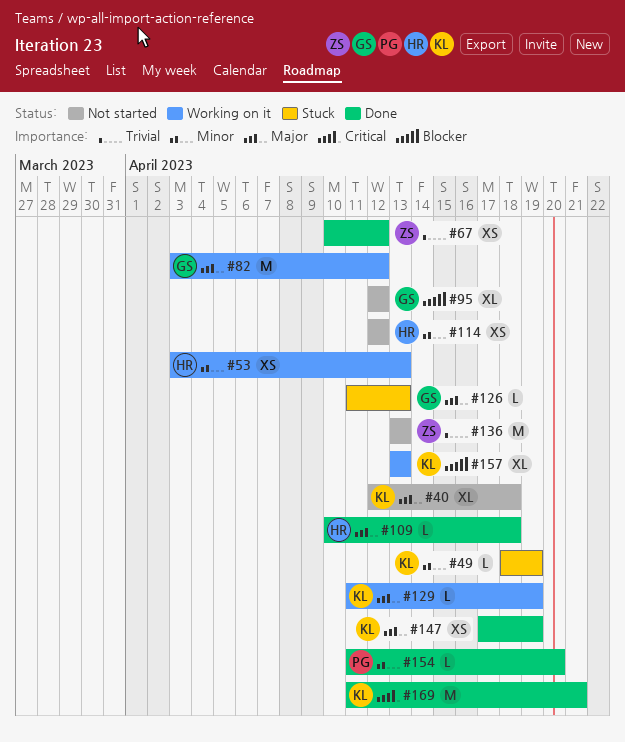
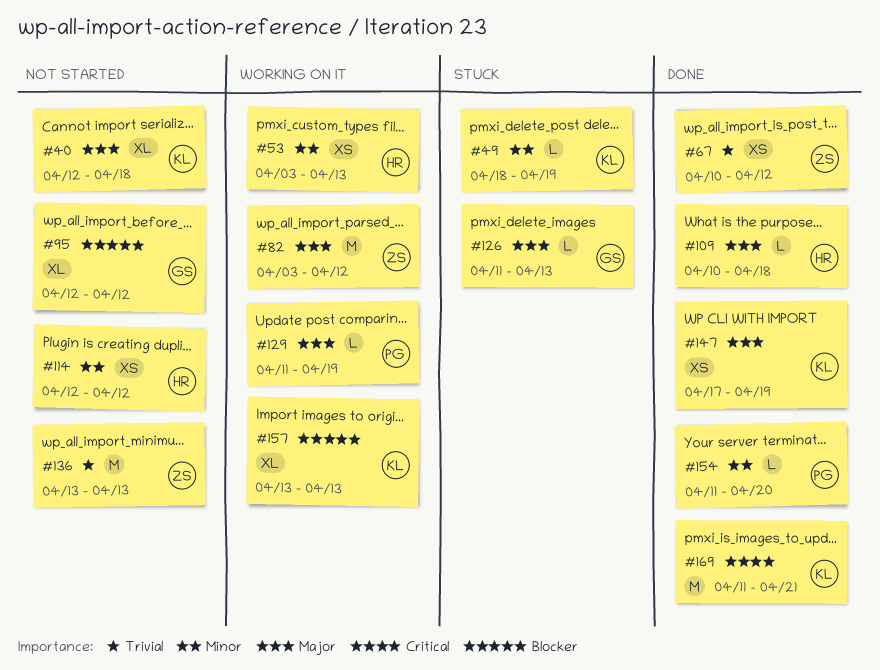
#82, owner: GS -> ZS
#129, owner: KL -> PG

